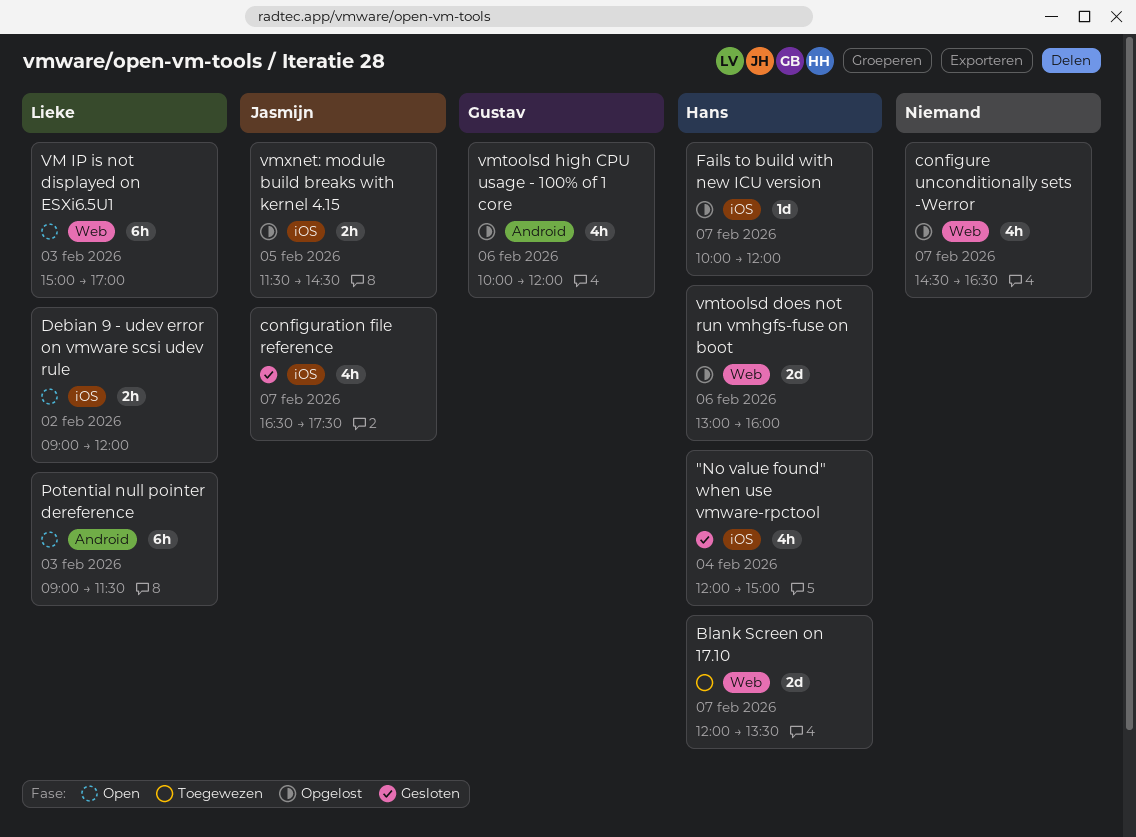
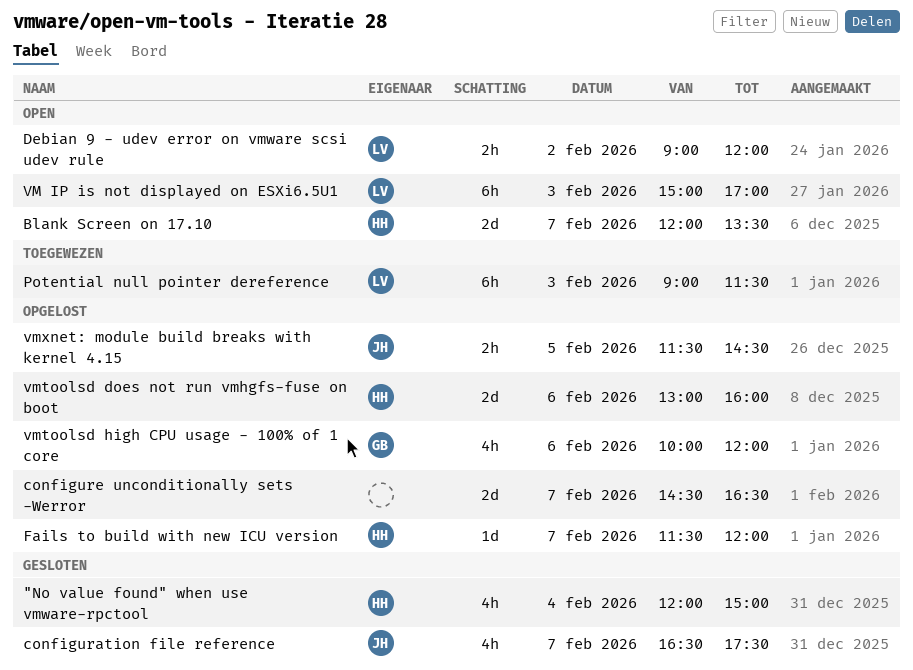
Blank Screen on 17.10, status: Toegewezen -> Open
configure unconditionally sets -Werror, estimate: 4h -> 2d
Fails to build with new ICU version, begins: 10:00 -> 11:30
Potential null pointer dereference, status: Open -> Toegewezen

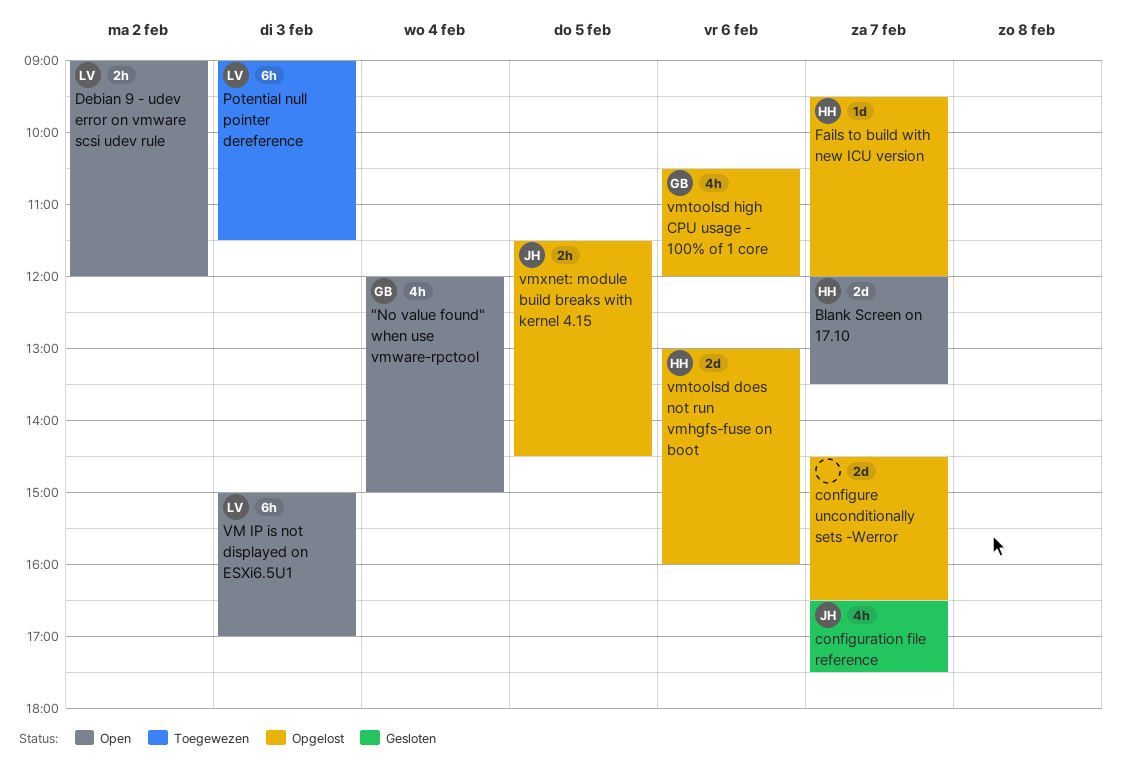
"No value found" when use vmware-rpctool, status: Gesloten -> Open
"No value found" when use vmware-rpctool, owner: HH -> GB
Fails to build with new ICU version, begins: 11:30 -> 09:30
vmtoolsd high CPU usage - 100% of 1 core, begins: 10:00 -> 10:30

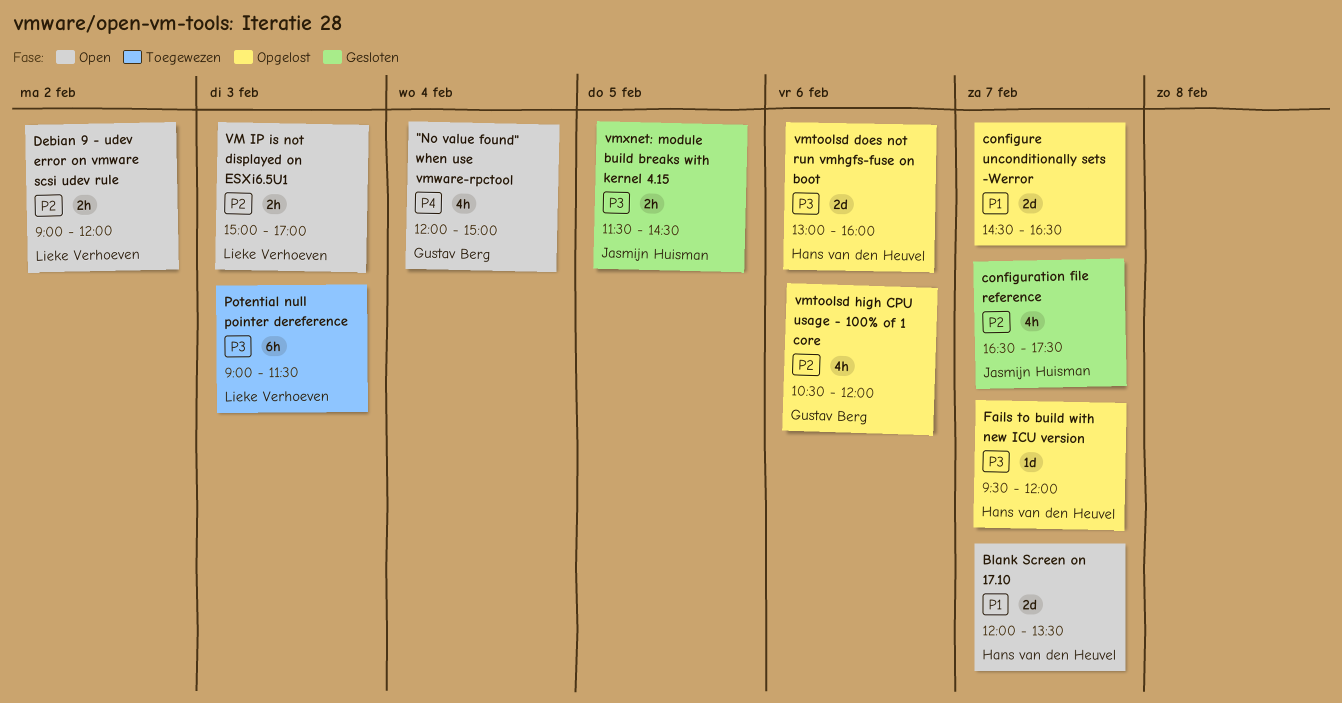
VM IP is not displayed on ESXi6.5U1, estimate: 6h -> 2h
vmxnet: module build breaks with kernel 4.15, status: Opgelost -> Gesloten

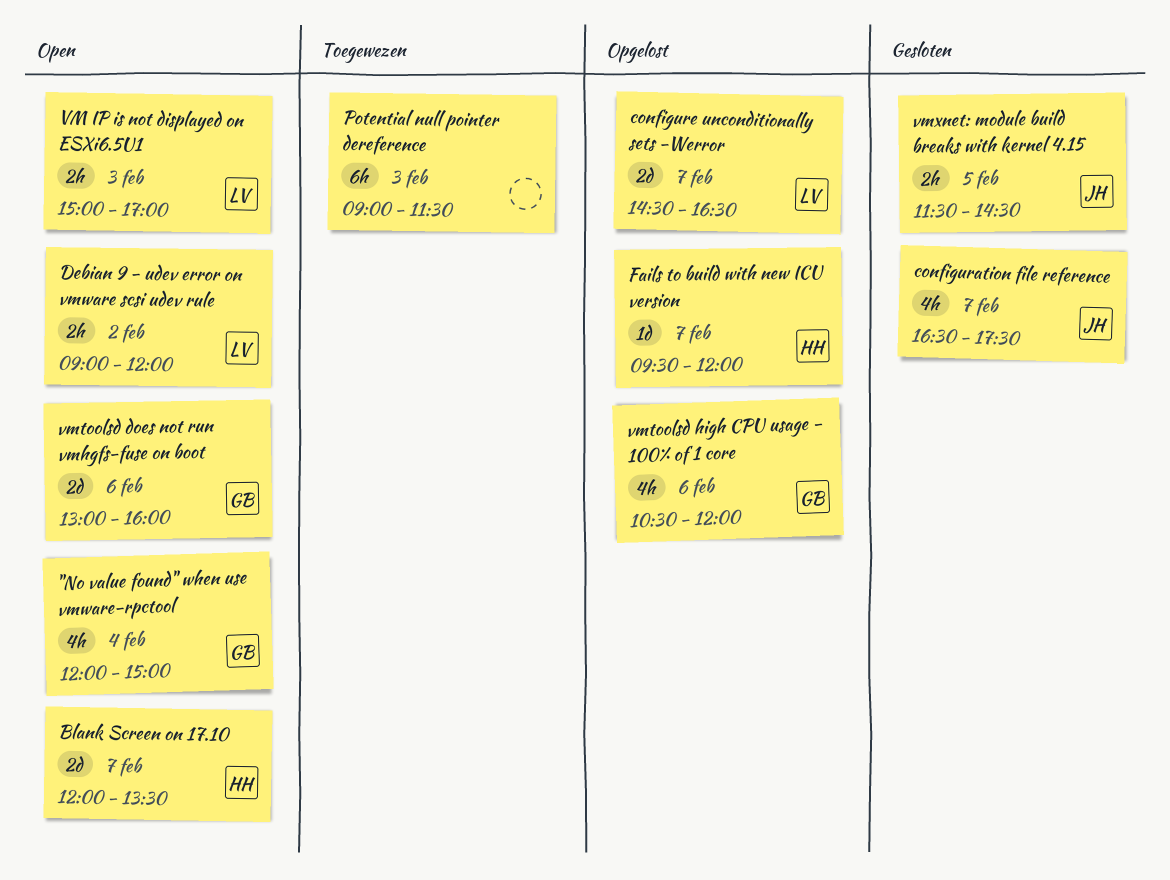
configure unconditionally sets -Werror, owner: none -> Lieke Verhoeven
Potential null pointer dereference, owner: Lieke Verhoeven -> none
vmtoolsd does not run vmhgfs-fuse on boot, status: Opgelost -> Open
vmtoolsd does not run vmhgfs-fuse on boot, owner: Hans van den Heuvel -> Gustav Berg

